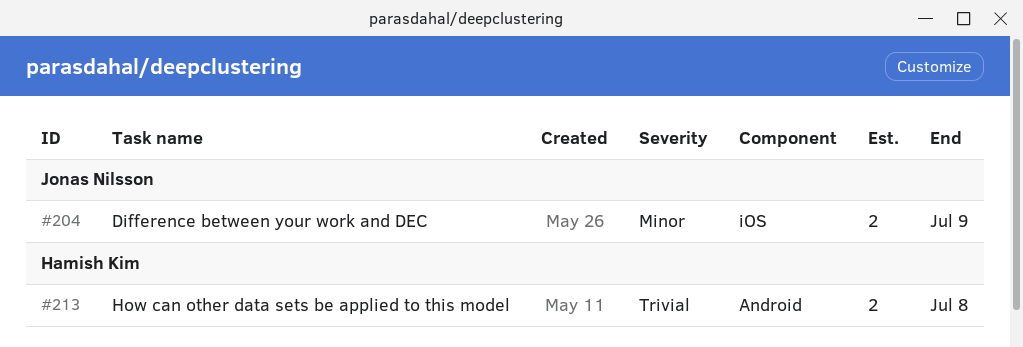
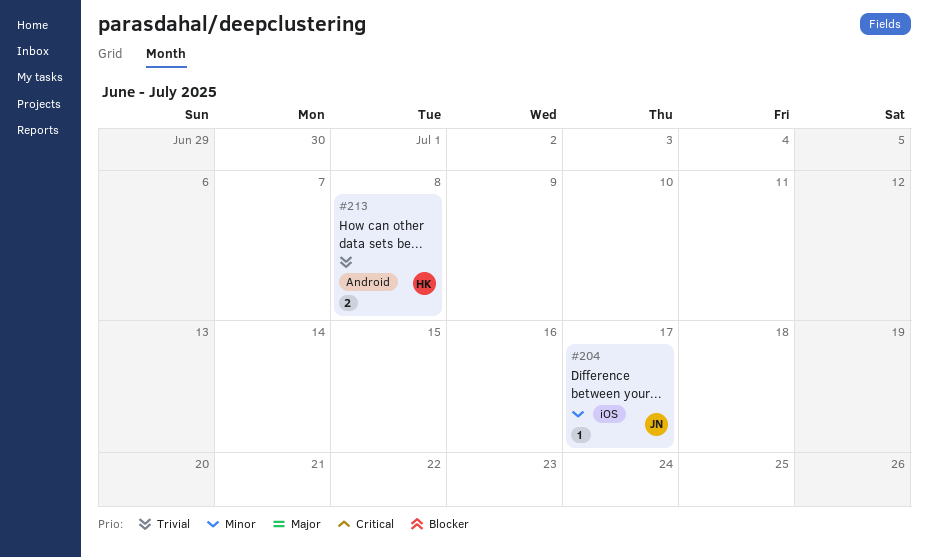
#204, estimate: 2 -> 1
#204, due: Jul 9 -> Jul 17

